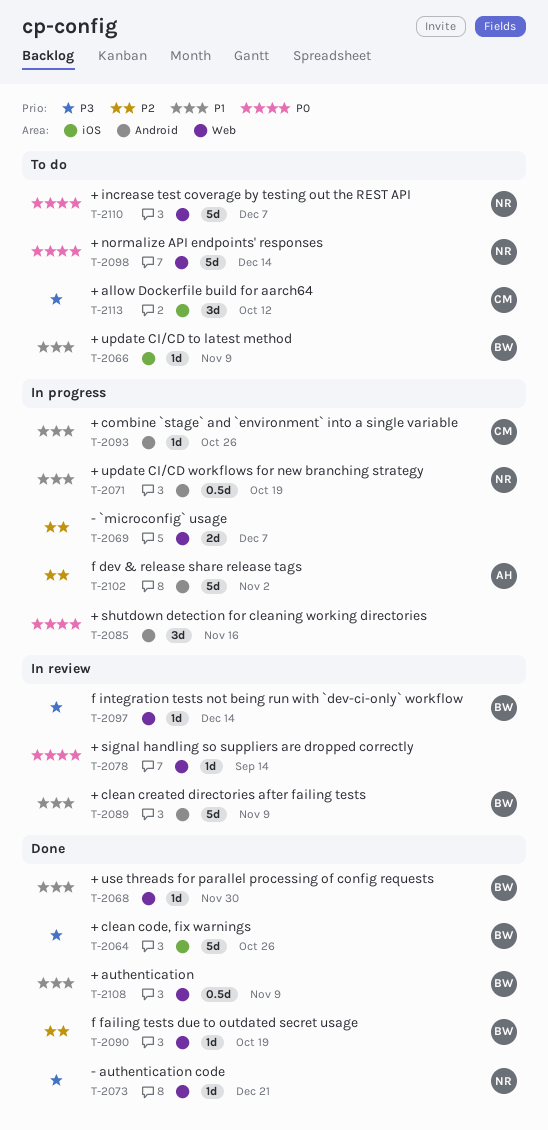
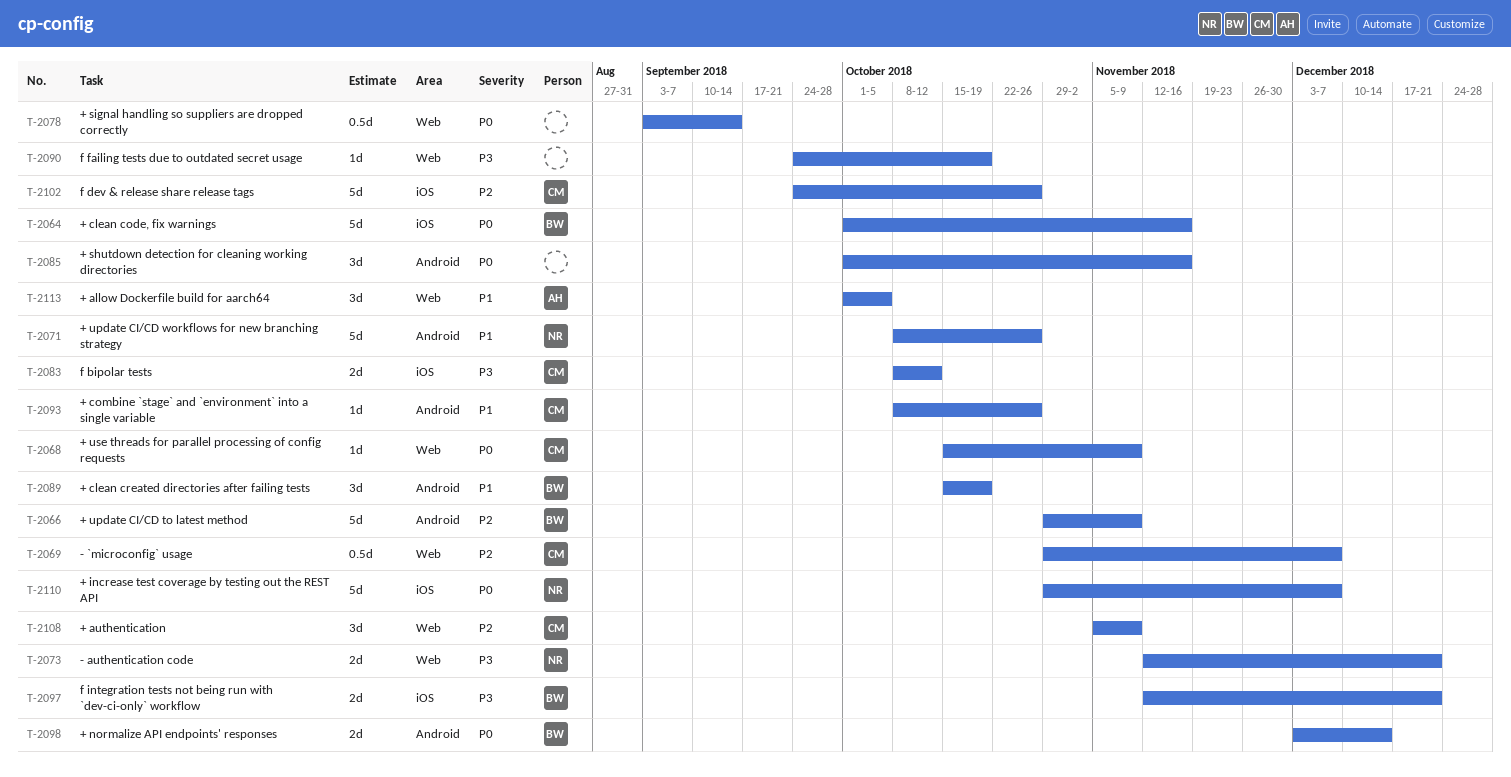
T-2064, priority: P3 -> P0
T-2064, due: Oct 26 -> Nov 16
T-2066, priority: P1 -> P2
T-2066, label: iOS -> Android
T-2066, estimate: 1d -> 5d
T-2068, owner: BW -> CM
T-2068, priority: P1 -> P0
T-2068, due: Nov 30 -> Nov 9
T-2069, owner: none -> CM
T-2069, estimate: 2d -> 0.5d
T-2071, estimate: 0.5d -> 5d
T-2071, due: Oct 19 -> Oct 26
T-2073, estimate: 1d -> 2d
T-2078, estimate: 1d -> 0.5d
T-2083: none -> present
T-2089, estimate: 5d -> 3d
T-2089, due: Nov 9 -> Oct 19
T-2090, owner: BW -> none
T-2090, priority: P2 -> P3
T-2097, label: Web -> iOS
T-2097, estimate: 1d -> 2d
T-2097, due: Dec 14 -> Dec 21
T-2098, owner: NR -> BW
T-2098, label: Web -> Android
T-2098, estimate: 5d -> 2d
T-2102, owner: AH -> CM
T-2102, label: Android -> iOS
T-2102, due: Nov 2 -> Oct 26
T-2108, owner: BW -> CM
T-2108, priority: P1 -> P2
T-2108, estimate: 0.5d -> 3d
T-2110, label: Web -> iOS
T-2113, owner: CM -> AH
T-2113, priority: P3 -> P1
T-2113, label: iOS -> Web
T-2113, due: Oct 12 -> Oct 5

